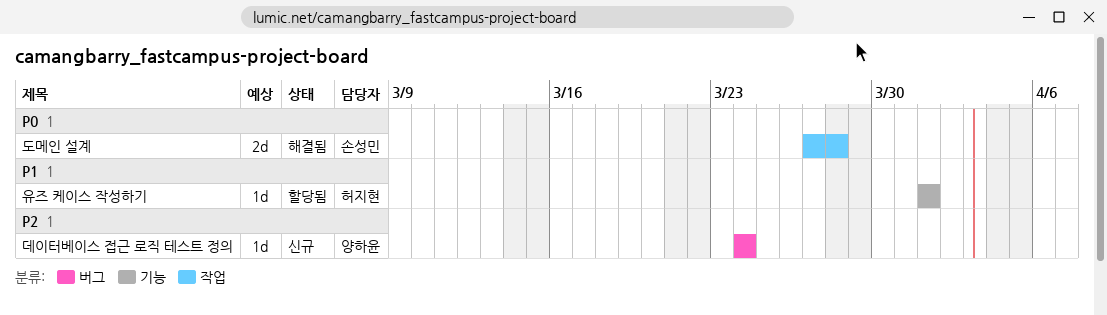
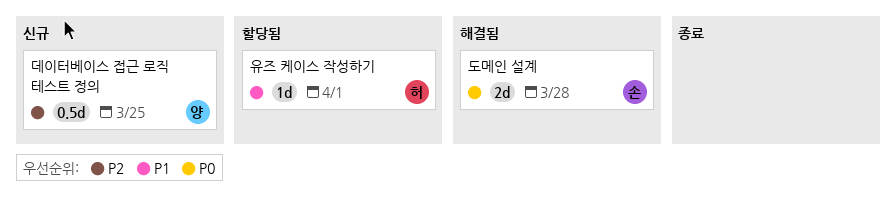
데이터베이스 접근 로직 테스트 정의, estimate: 1d -> 0.5d
데이터베이스 접근 로직 테스트 정의, due: Mar 24 -> Mar 25

